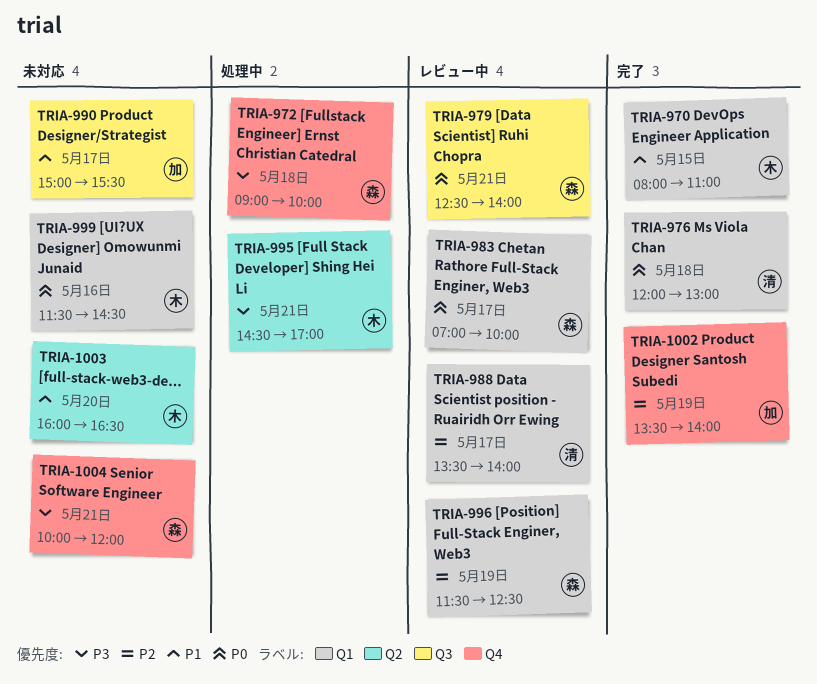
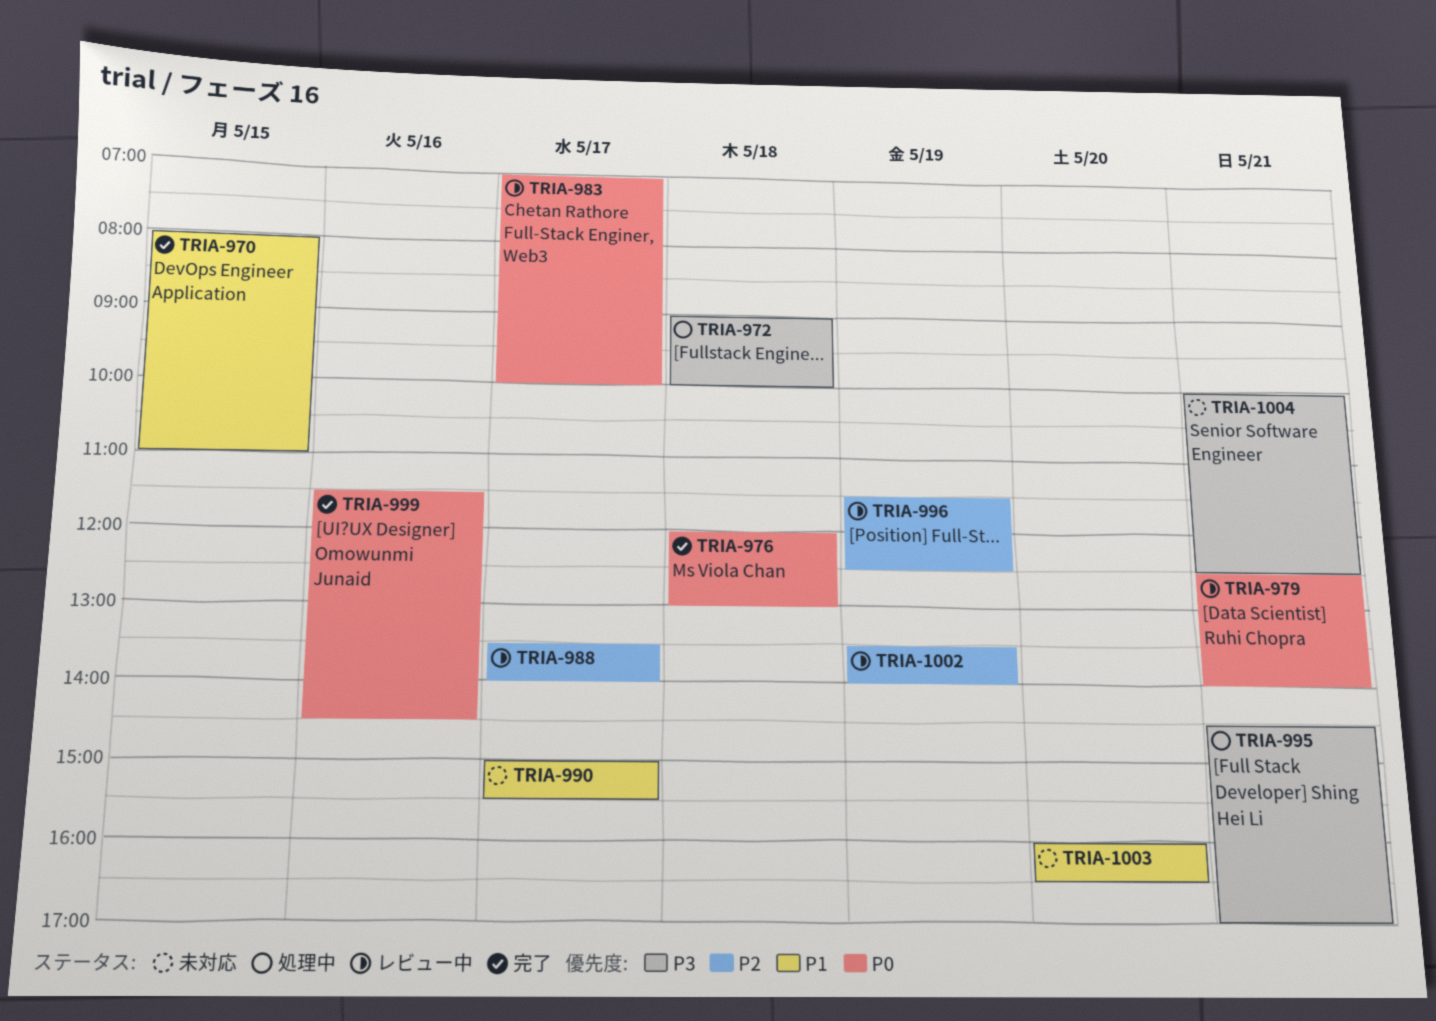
TRIA-999, status: 未対応 -> 完了
TRIA-1002, status: 完了 -> レビュー中
TRIA-1004, ends: 12:00 -> 12:30

